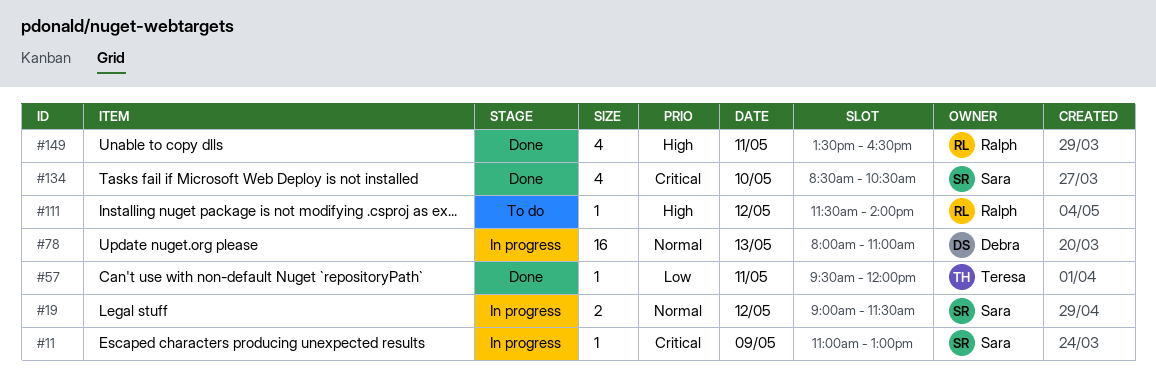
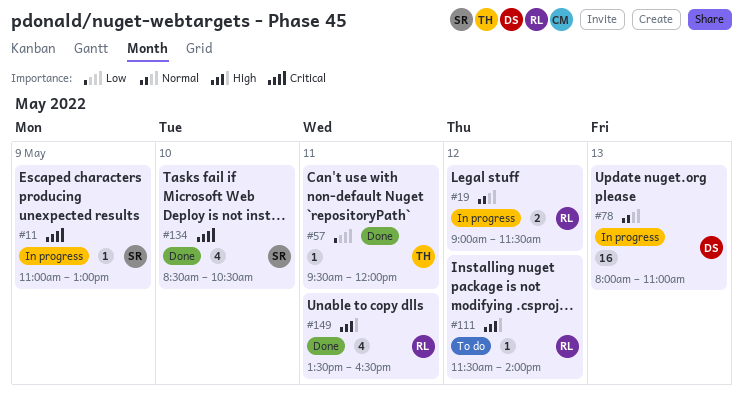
#19, owner: Sara -> Ralph

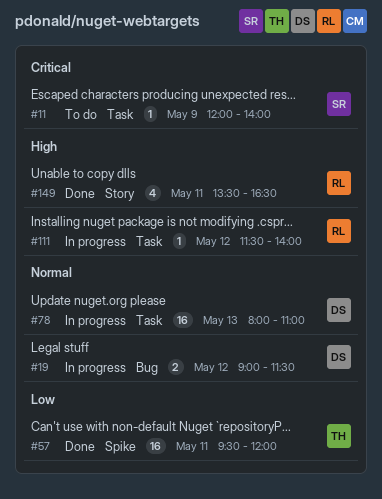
#11, status: In progress -> To do
#11, begins: 11:00 -> 12:00
#11, ends: 13:00 -> 14:00
#19, owner: RL -> DS
#57, estimate: 1 -> 16
#111, status: To do -> In progress
#134: present -> none

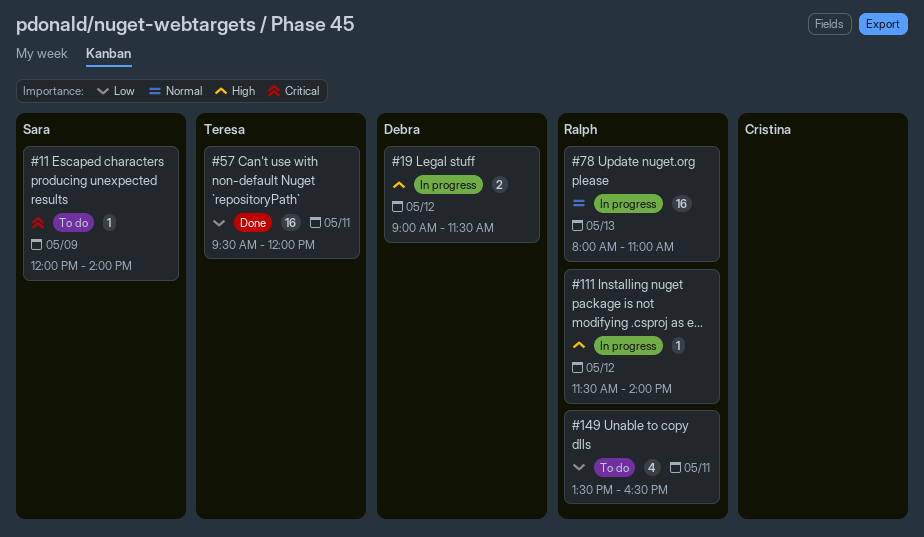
#19, priority: Normal -> High
#78, owner: Debra -> Ralph
#149, status: Done -> To do
#149, priority: High -> Low

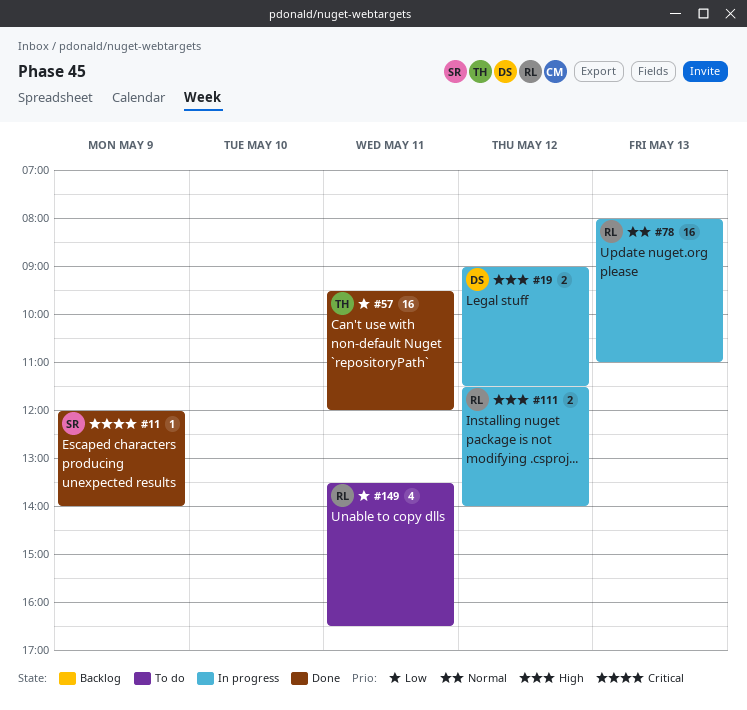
#11, status: To do -> Done
#111, estimate: 1 -> 2

